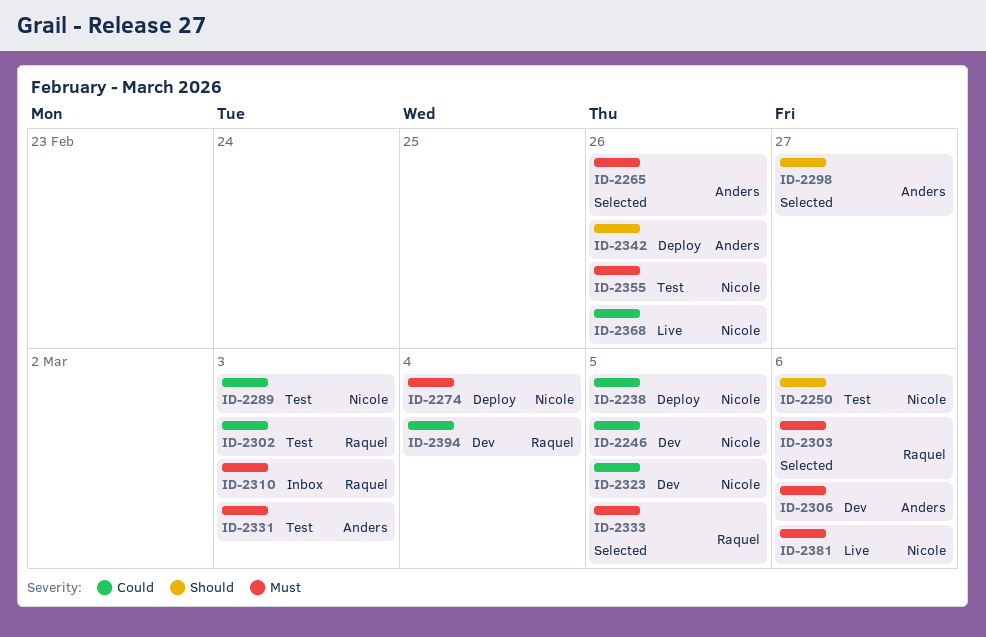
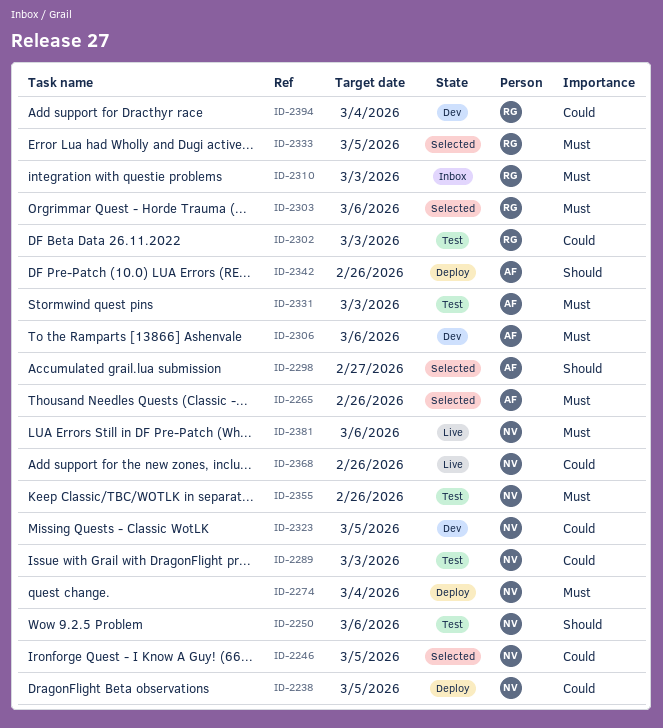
ID-2246, status: Dev -> Selected

